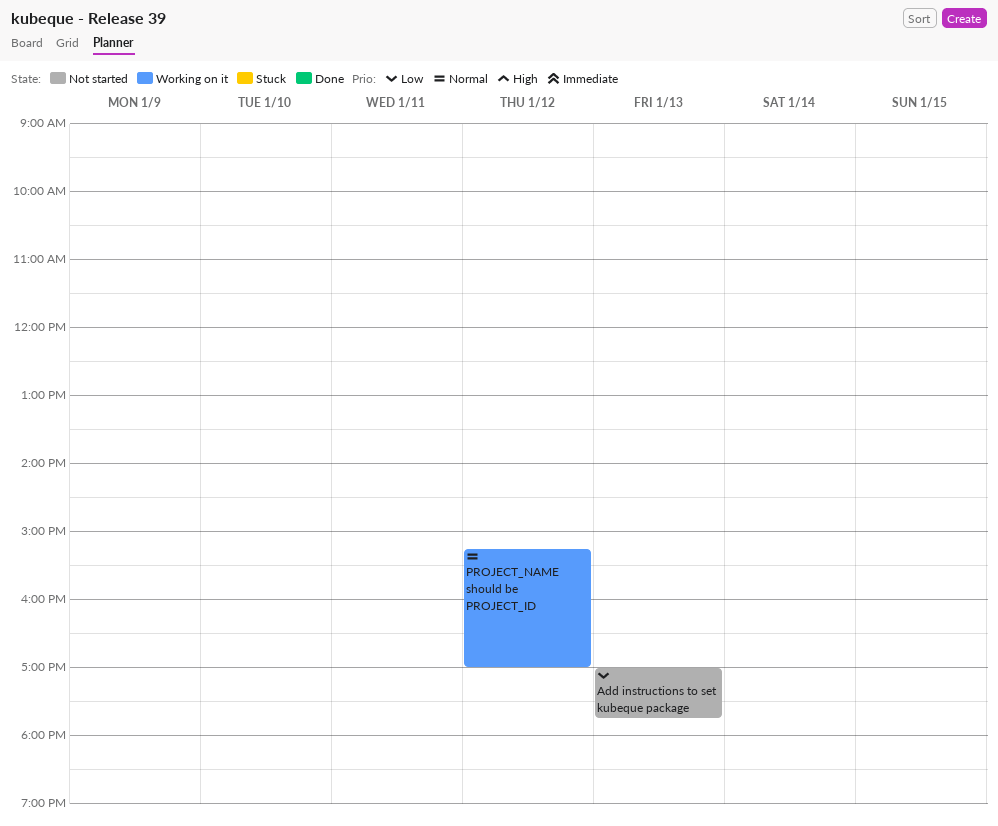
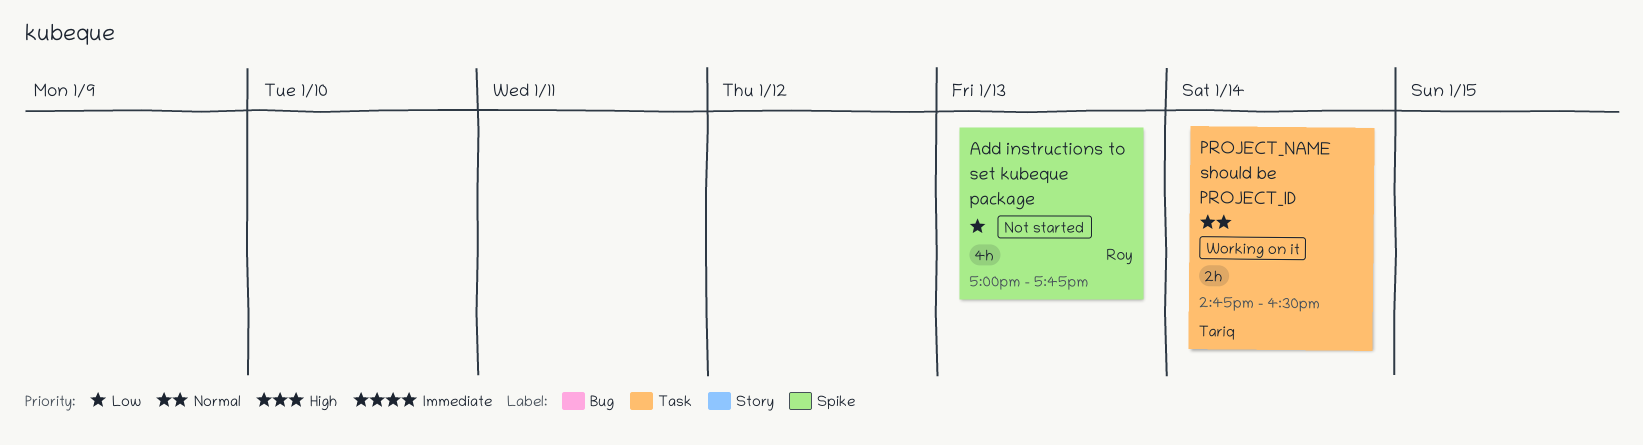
PROJECT_NAME should be PROJECT_ID, day: Jan 12 -> Jan 14
PROJECT_NAME should be PROJECT_ID, begins: 15:15 -> 14:45
PROJECT_NAME should be PROJECT_ID, ends: 17:00 -> 16:30

